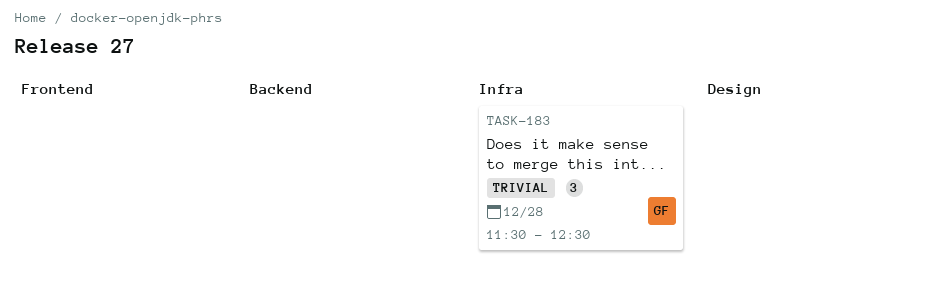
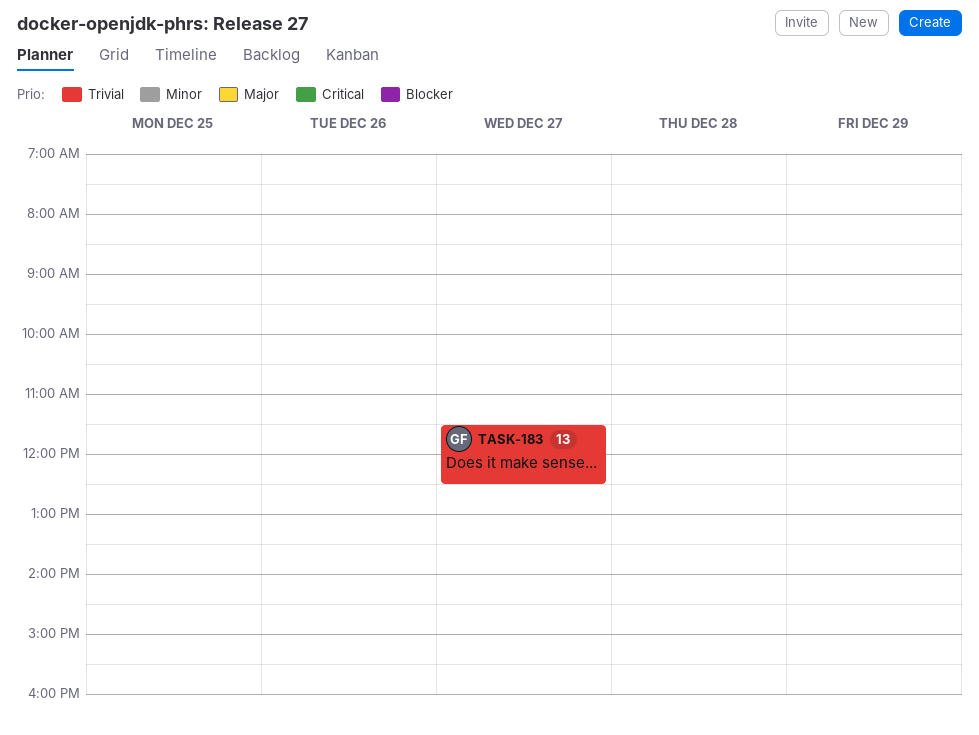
TASK-183, estimate: 3 -> 13
TASK-183, day: Dec 28 -> Dec 27

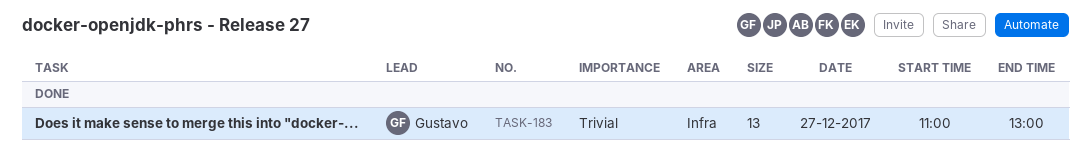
TASK-183, begins: 11:30 -> 11:00
TASK-183, ends: 12:30 -> 13:00

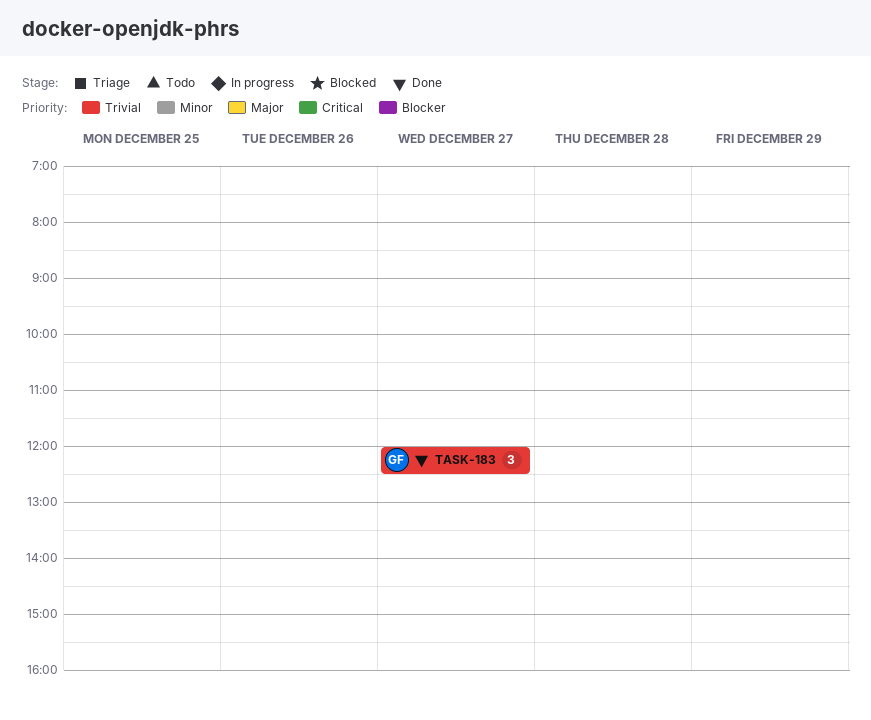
TASK-183, estimate: 13 -> 3
TASK-183, begins: 11:00 -> 12:00
TASK-183, ends: 13:00 -> 12:30

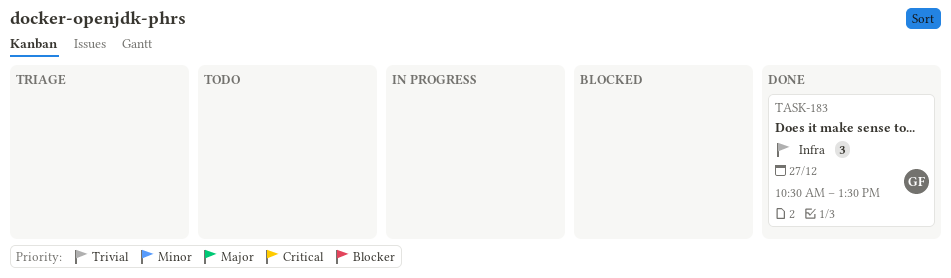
TASK-183, begins: 12:00 -> 10:30
TASK-183, ends: 12:30 -> 13:30

